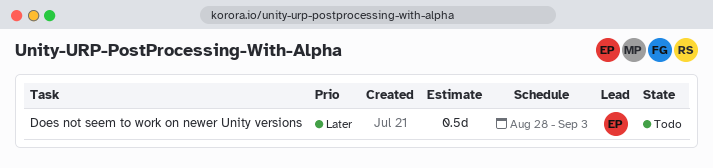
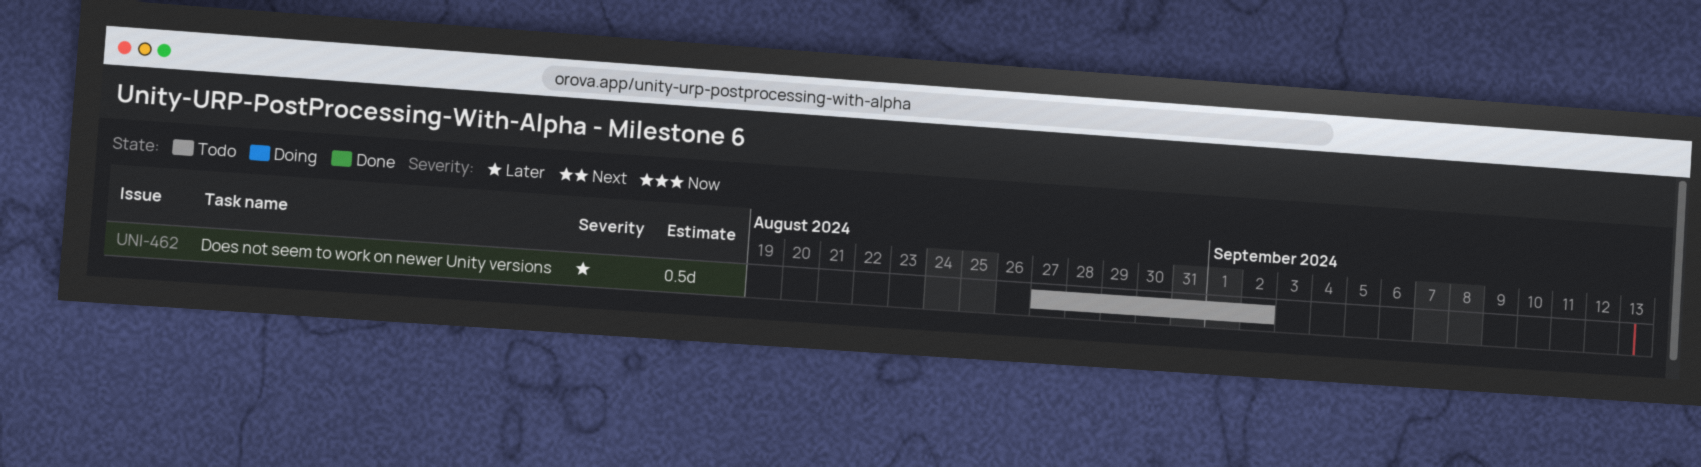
Does not seem to work on newer Unity versions, start: Aug 28 -> Aug 27
Does not seem to work on newer Unity versions, due: Sep 3 -> Sep 2

